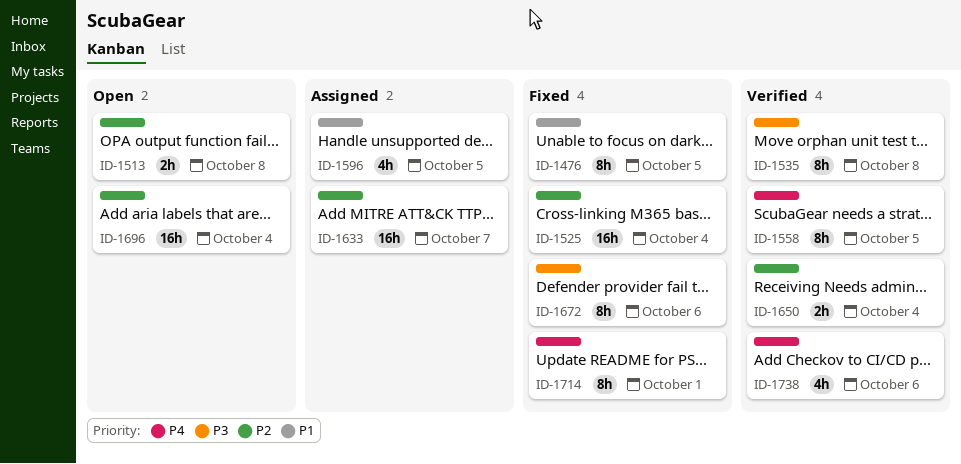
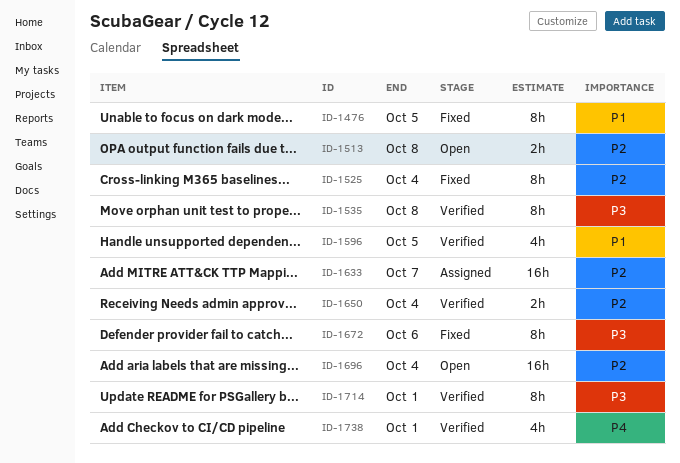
ID-1525, estimate: 16h -> 8h
ID-1558: present -> none
ID-1596, status: Assigned -> Verified
ID-1714, status: Fixed -> Verified
ID-1714, priority: P4 -> P3
ID-1738, due: Oct 6 -> Oct 1

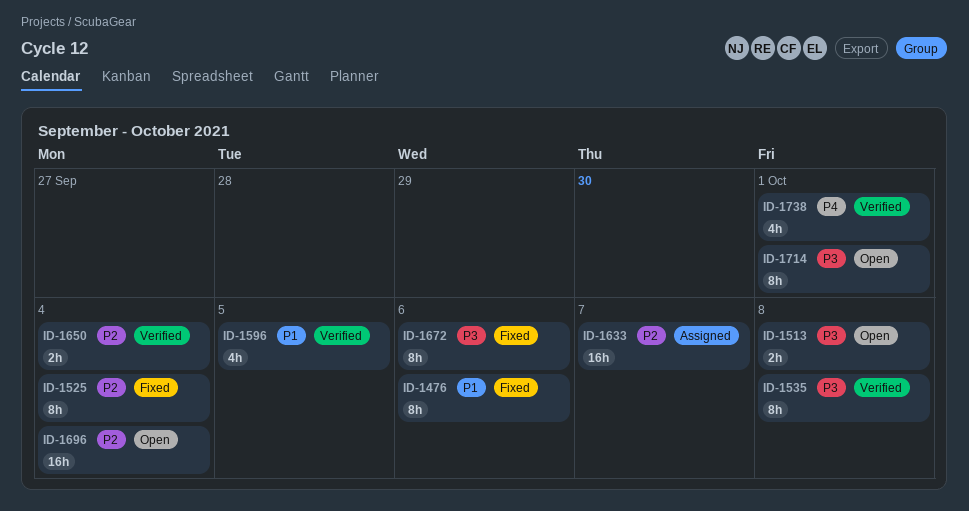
ID-1476, due: Oct 5 -> Oct 6
ID-1513, priority: P2 -> P3
ID-1714, status: Verified -> Open

